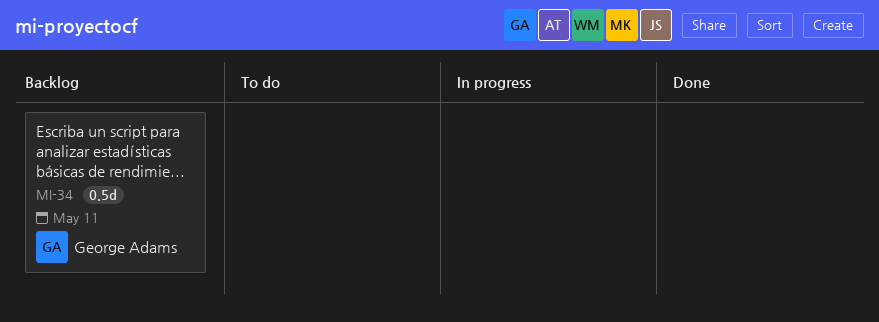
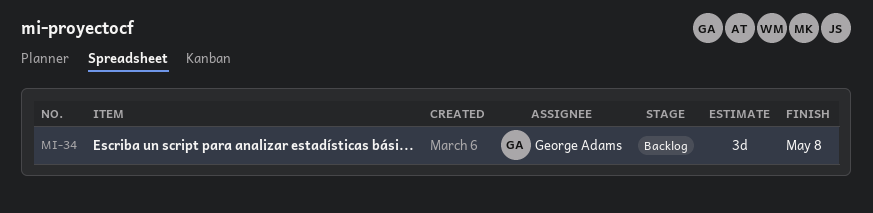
MI-34, estimate: 0.5d -> 3d
MI-34, due: May 11 -> May 8

